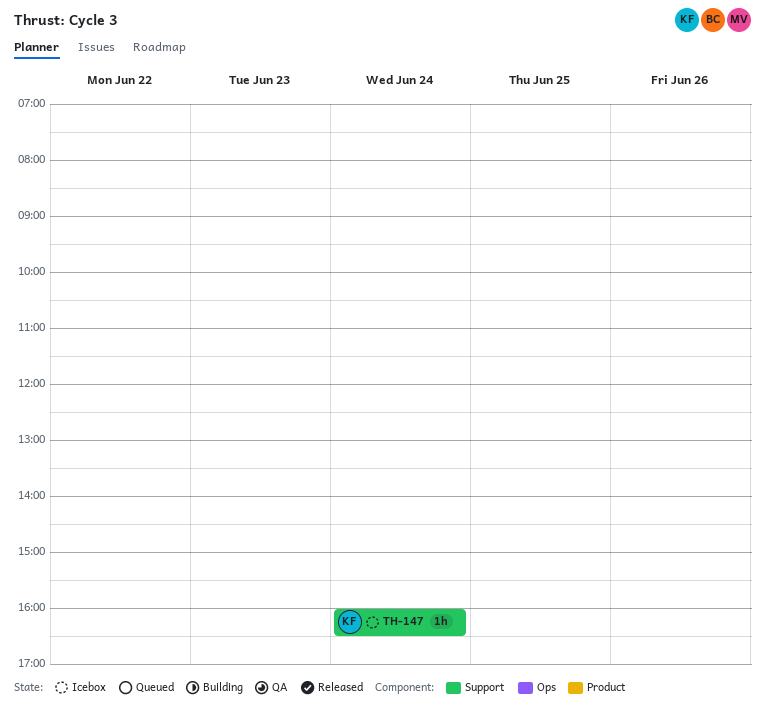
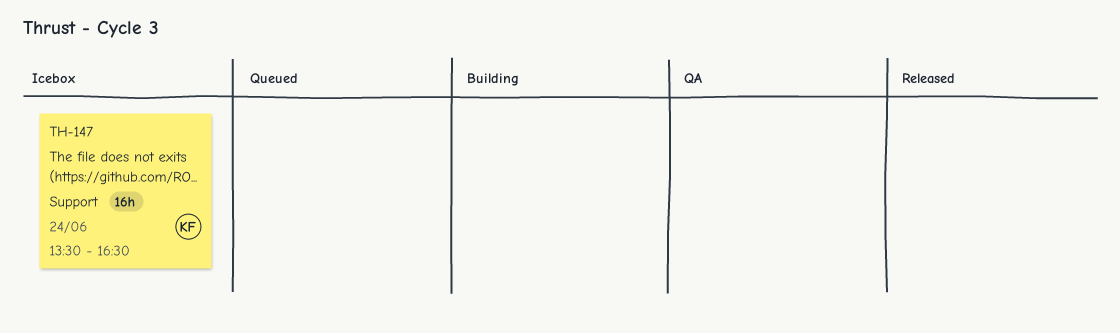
TH-147, estimate: 1h -> 16h
TH-147, begins: 16:00 -> 13:30

